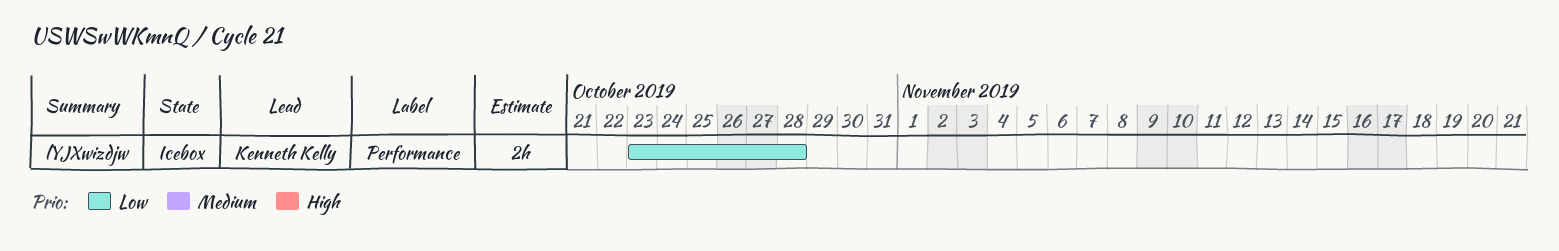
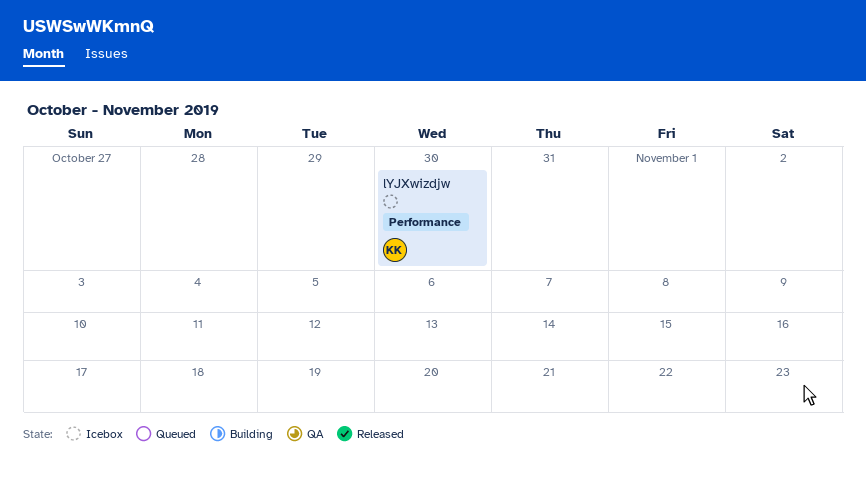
lYJXwizdjw, due: Oct 28 -> Oct 30

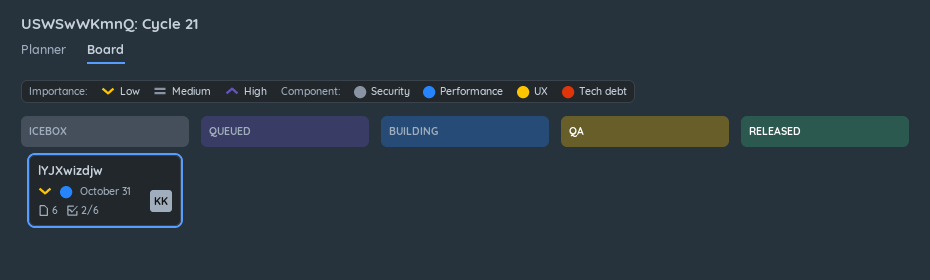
lYJXwizdjw, due: Oct 30 -> Oct 31

